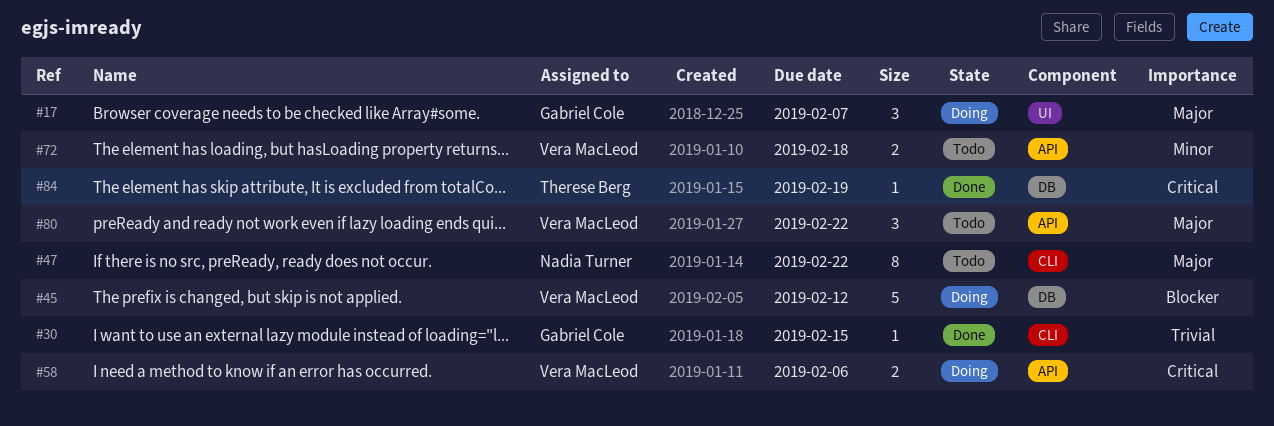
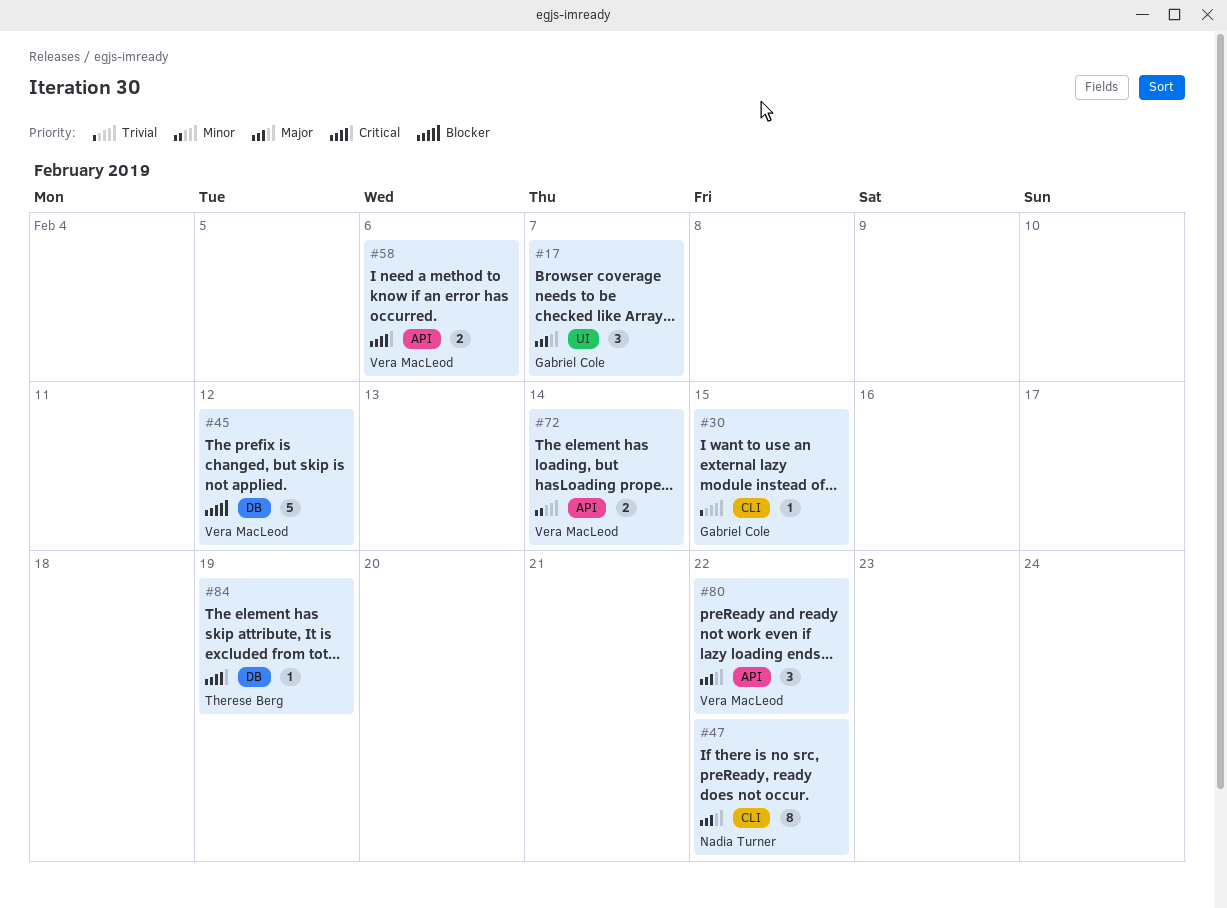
#72, due: Feb 18 -> Feb 14

